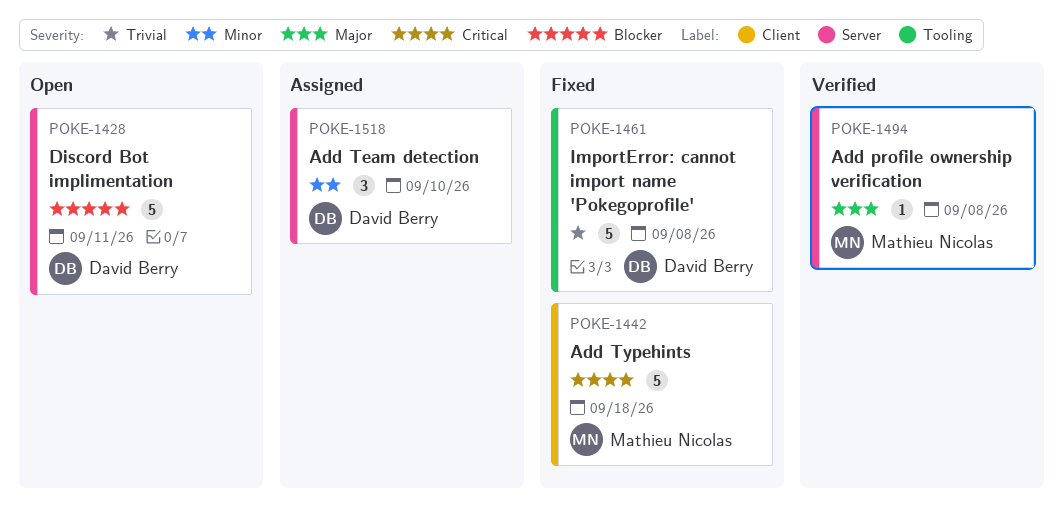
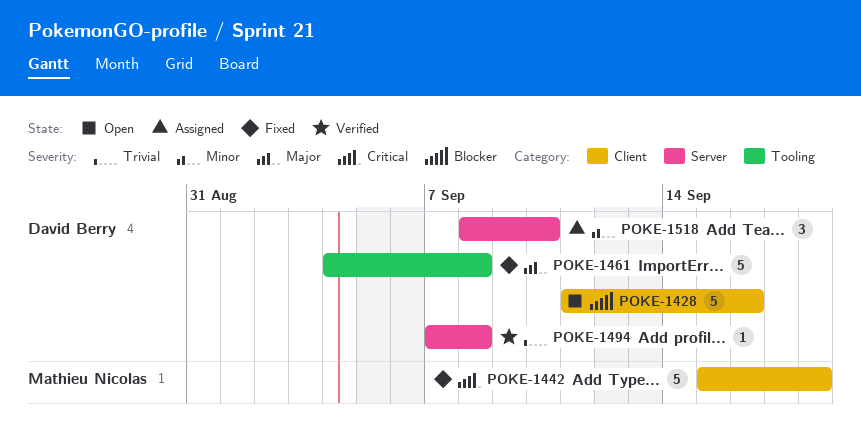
POKE-1428, label: Server -> Client
POKE-1428, due: Sep 11 -> Sep 16
POKE-1461, priority: Trivial -> Major
POKE-1494, owner: Mathieu Nicolas -> David Berry
POKE-1494, priority: Major -> Trivial

